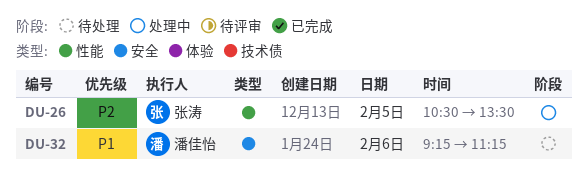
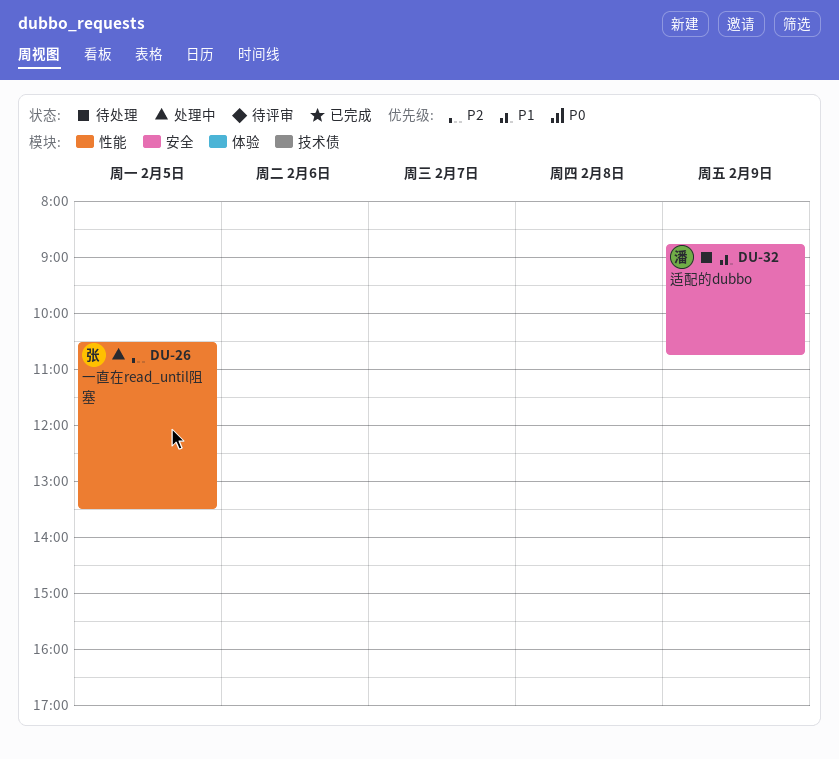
DU-32, day: Feb 6 -> Feb 9
DU-32, begins: 09:15 -> 08:45
DU-32, ends: 11:15 -> 10:45

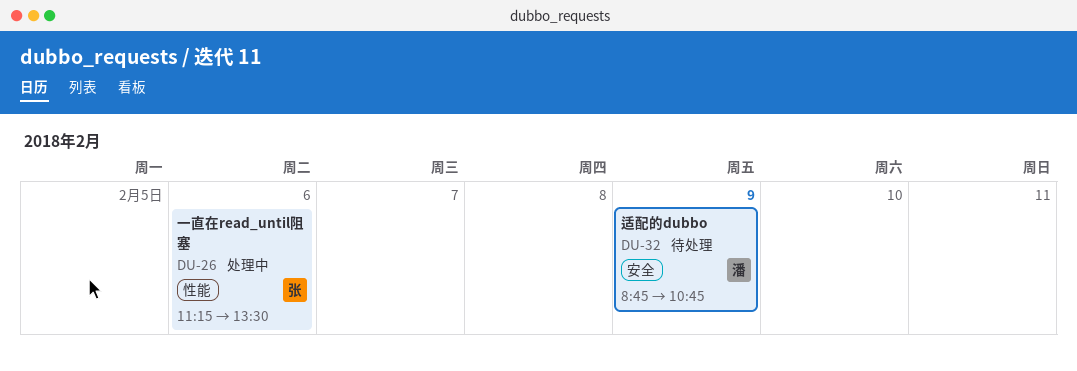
DU-26, day: Feb 5 -> Feb 6
DU-26, begins: 10:30 -> 11:15

